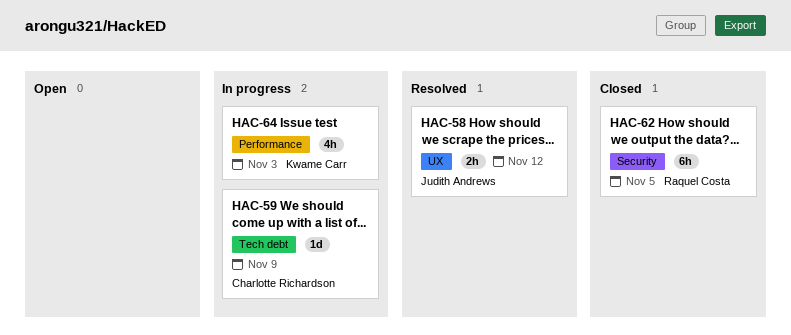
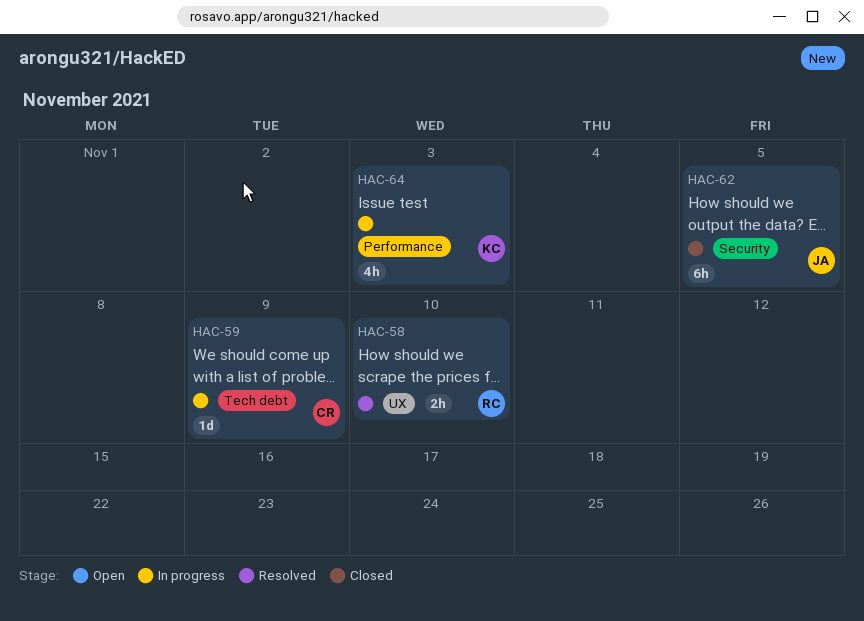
HAC-58, owner: Judith Andrews -> Raquel Costa
HAC-58, due: Nov 12 -> Nov 10
HAC-62, owner: Raquel Costa -> Judith Andrews

